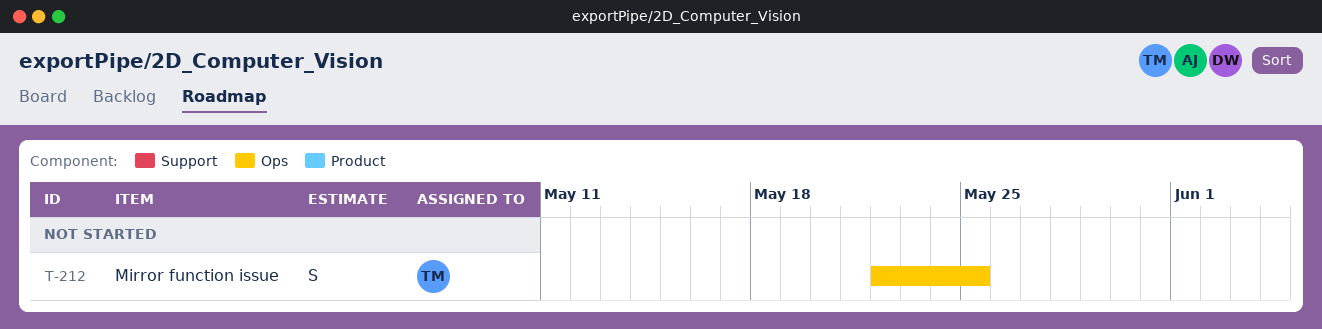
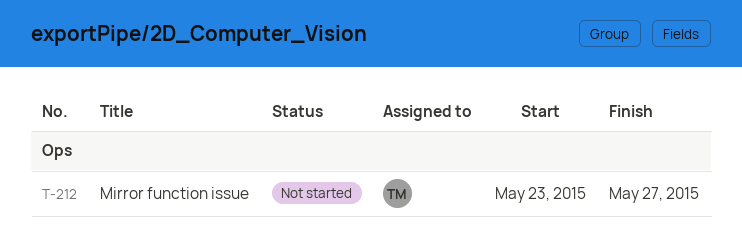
T-212, start: May 22 -> May 23
T-212, due: May 25 -> May 27

